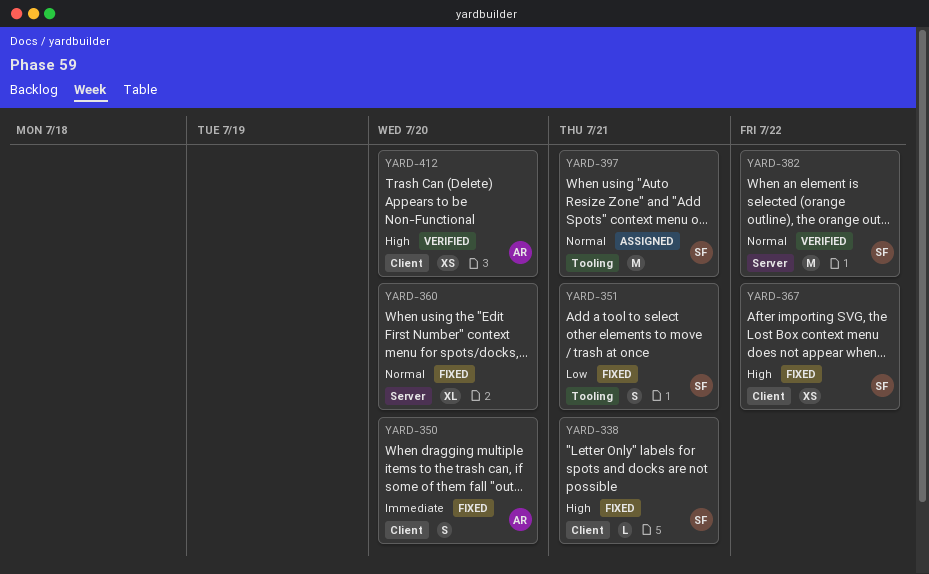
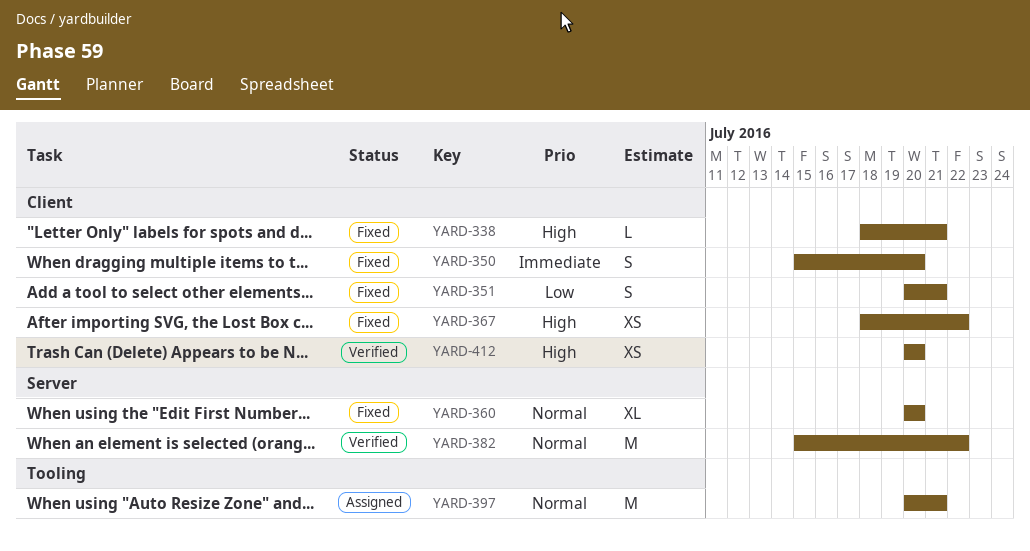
YARD-351, label: Tooling -> Client

